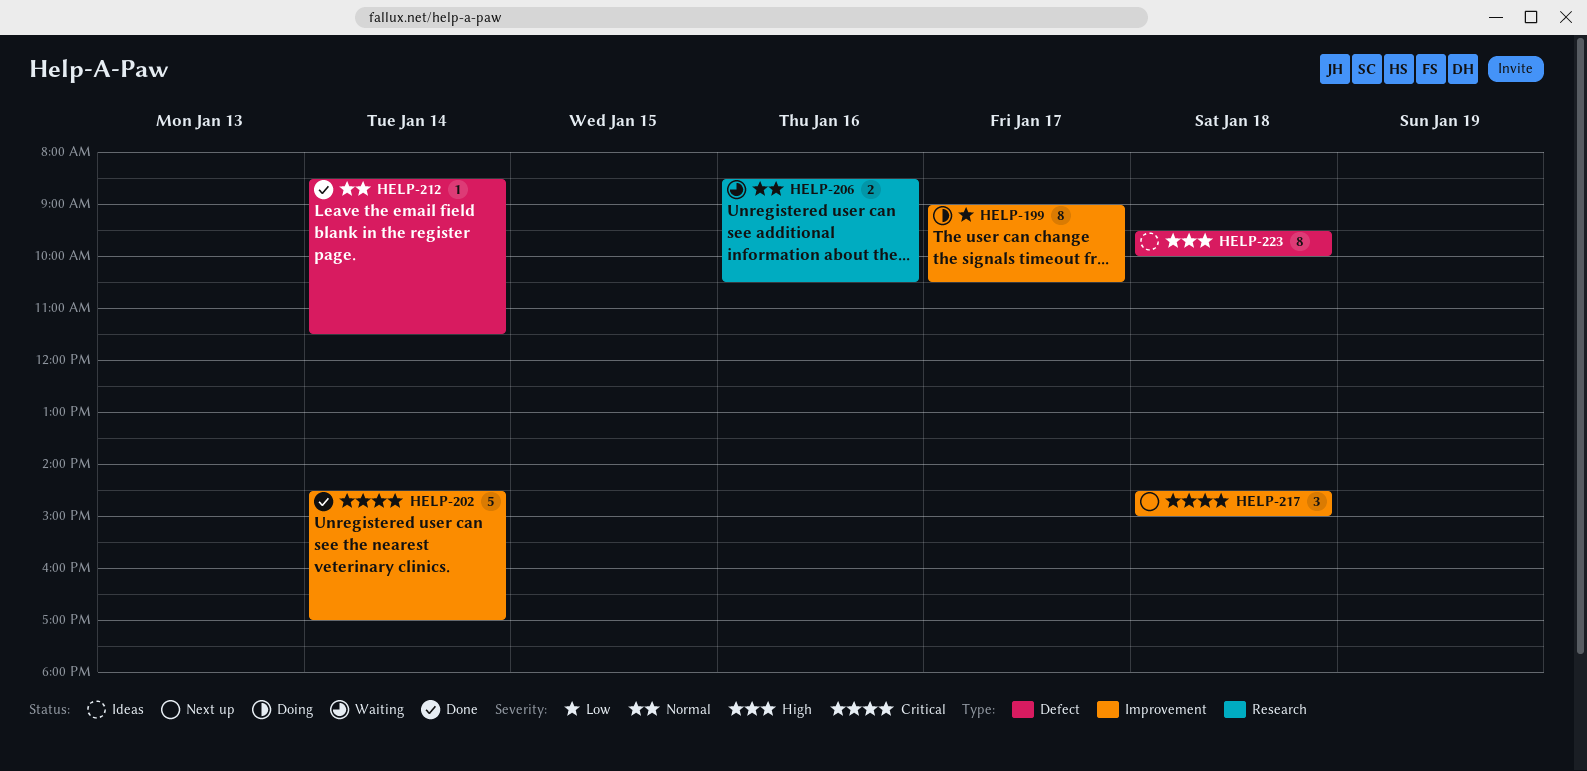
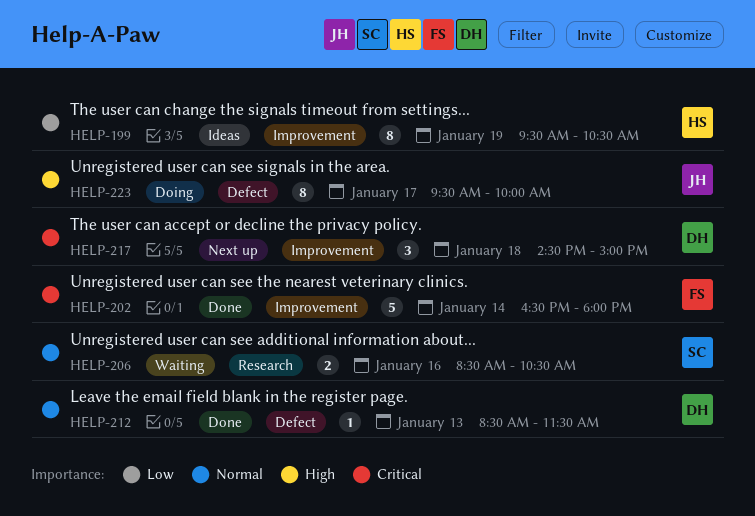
HELP-199, status: Doing -> Ideas
HELP-199, day: Jan 17 -> Jan 19
HELP-199, begins: 09:00 -> 09:30
HELP-202, begins: 14:30 -> 16:30
HELP-202, ends: 17:00 -> 18:00
HELP-212, day: Jan 14 -> Jan 13
HELP-223, status: Ideas -> Doing
HELP-223, day: Jan 18 -> Jan 17

